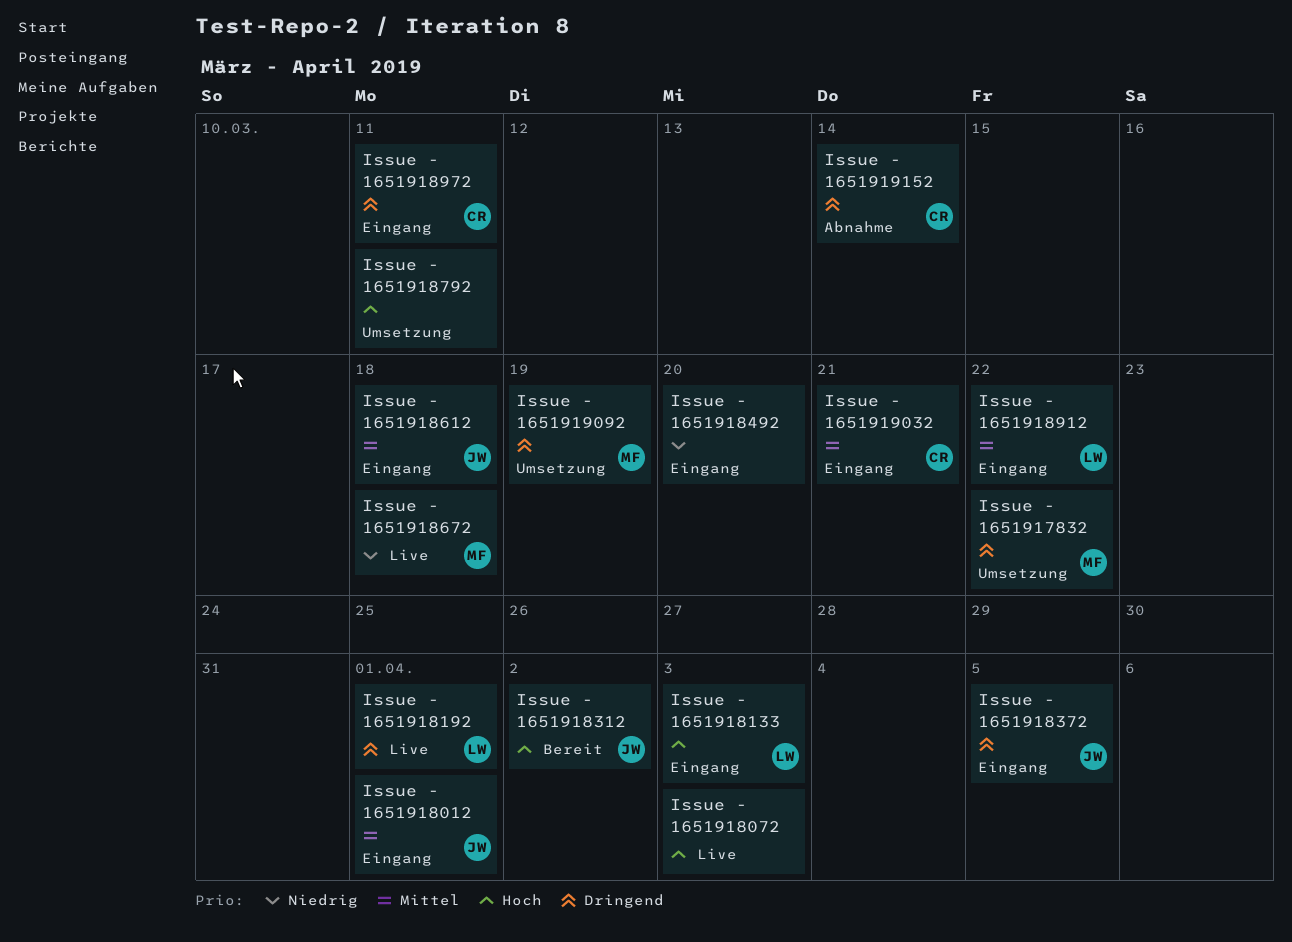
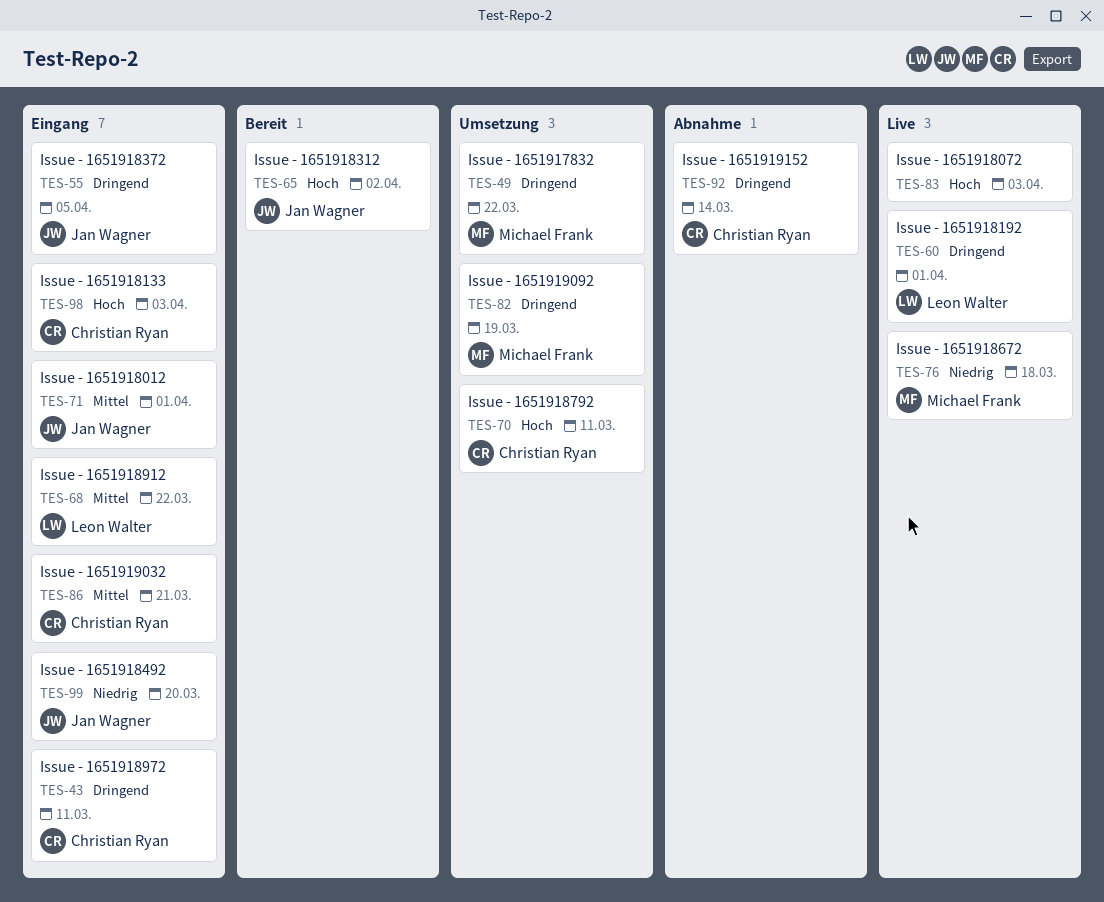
Issue - 1651918133, owner: Leon Walter -> Christian Ryan
Issue - 1651918492, owner: none -> Jan Wagner
Issue - 1651918612: present -> none
Issue - 1651918792, owner: none -> Christian Ryan

